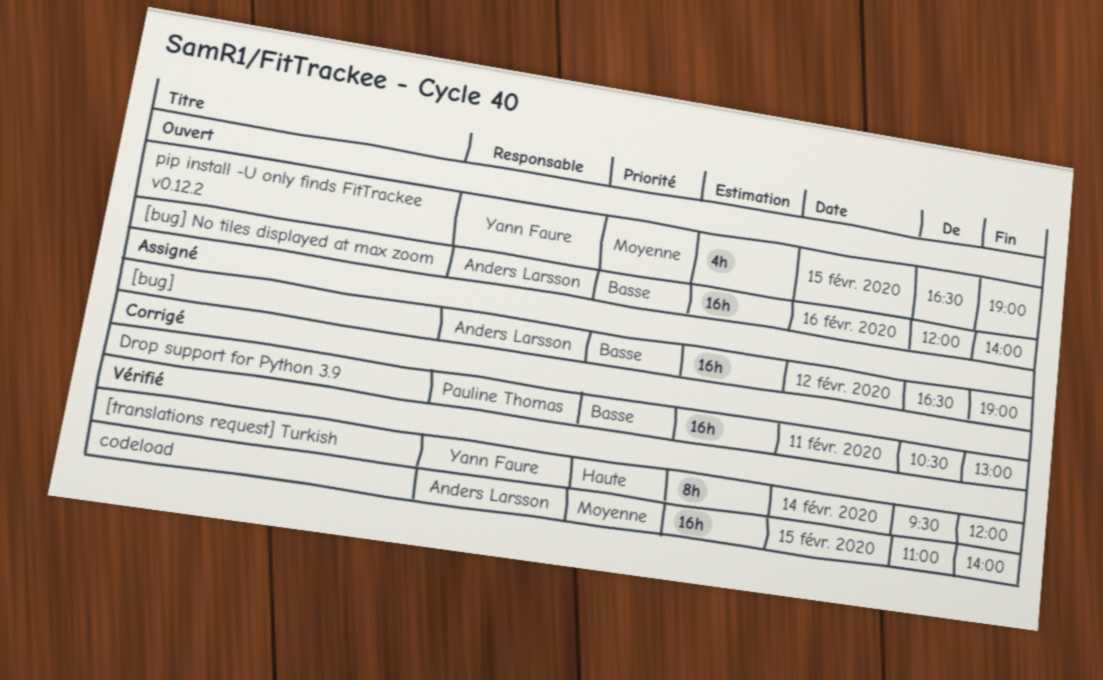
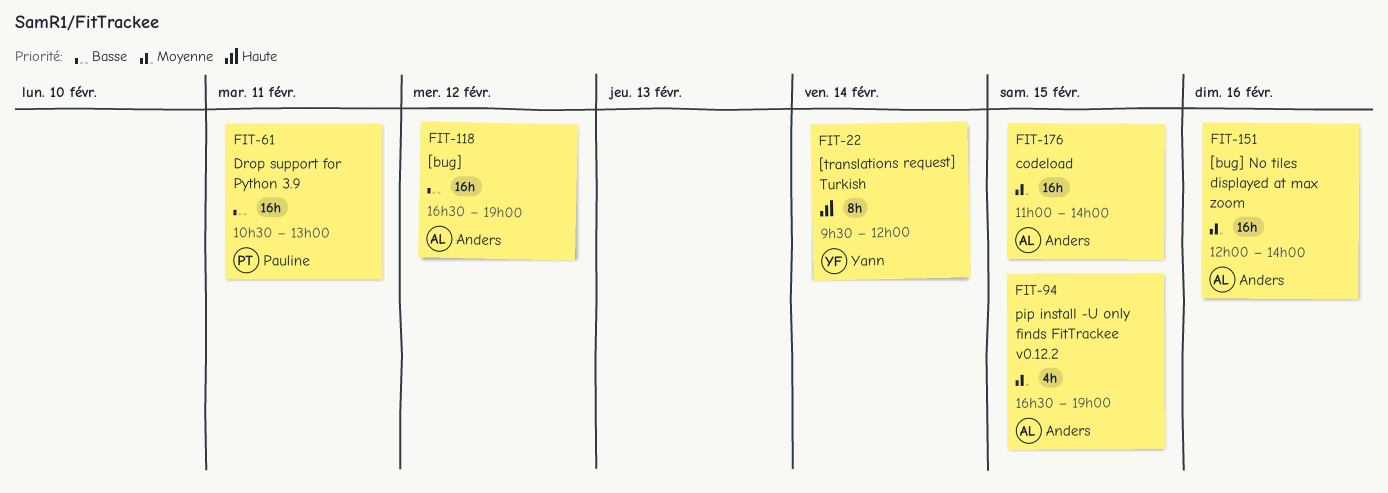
[bug] No tiles displayed at max zoom, priority: Basse -> Moyenne
pip install -U only finds FitTrackee v0.12.2, owner: Yann Faure -> Anders Larsson

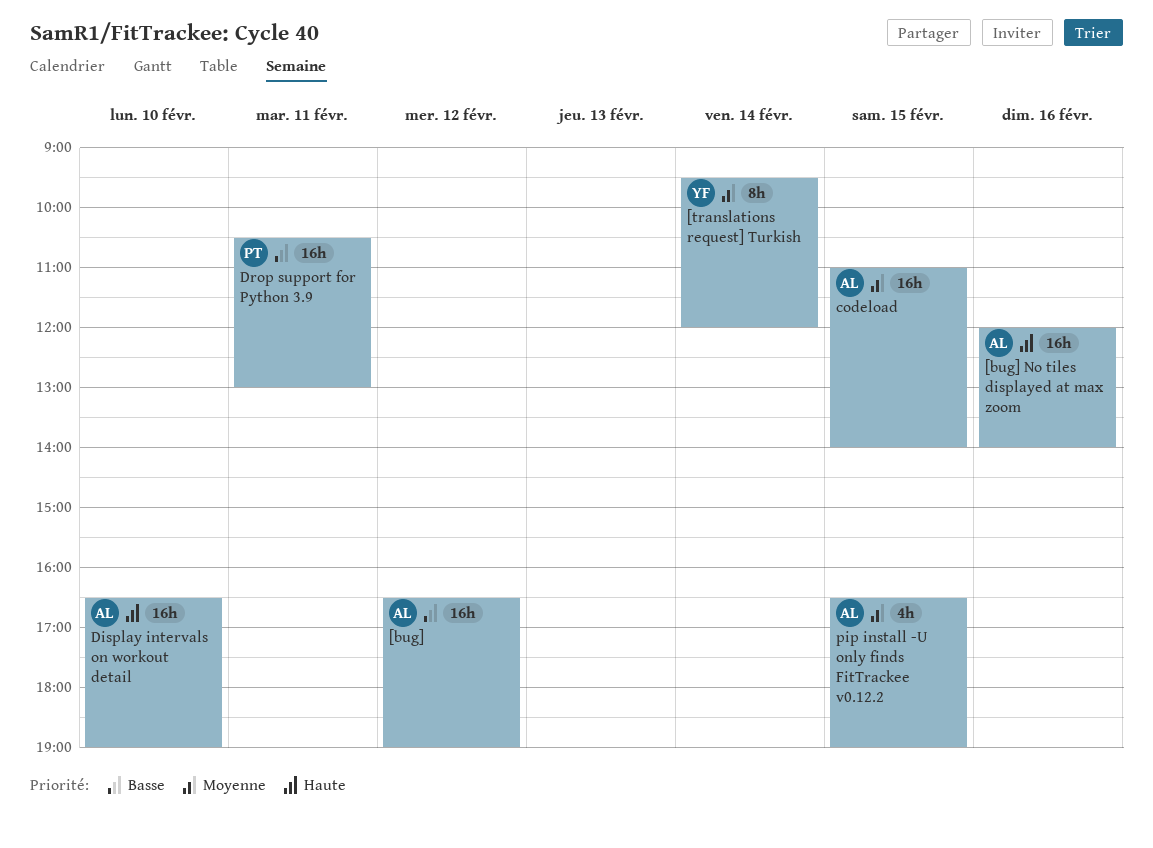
[bug] No tiles displayed at max zoom, priority: Moyenne -> Haute
[translations request] Turkish, priority: Haute -> Moyenne
Display intervals on workout detail: none -> present

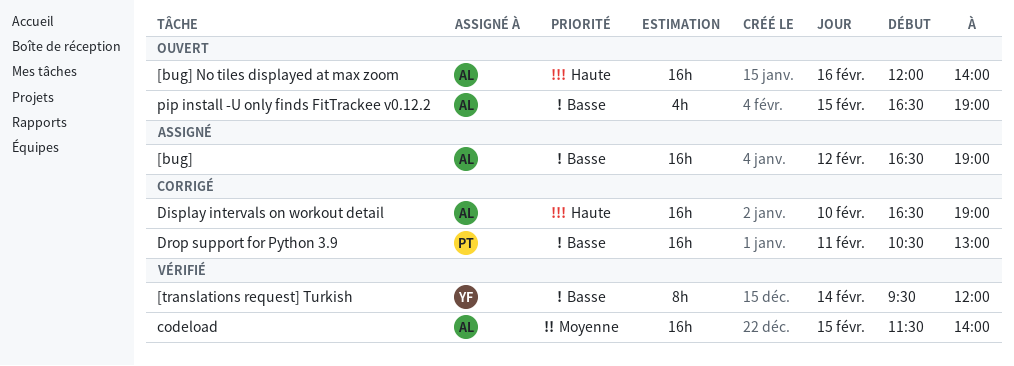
[translations request] Turkish, priority: Moyenne -> Basse
codeload, begins: 11:00 -> 11:30
pip install -U only finds FitTrackee v0.12.2, priority: Moyenne -> Basse

